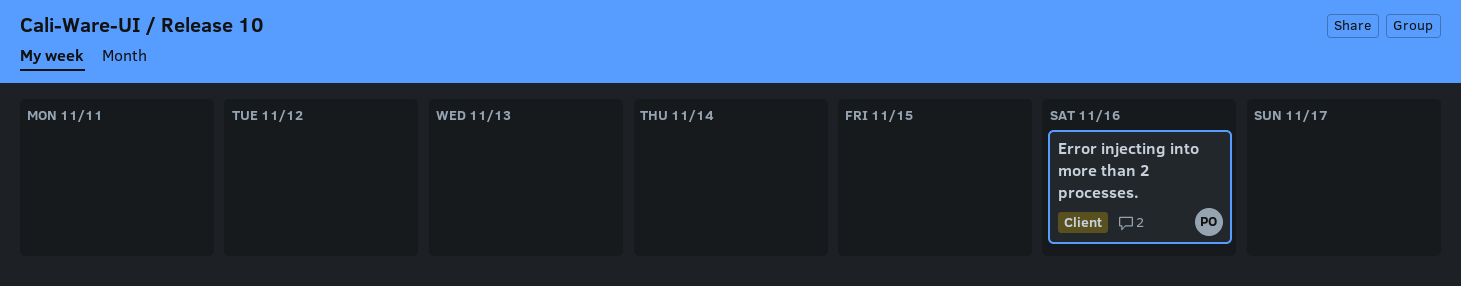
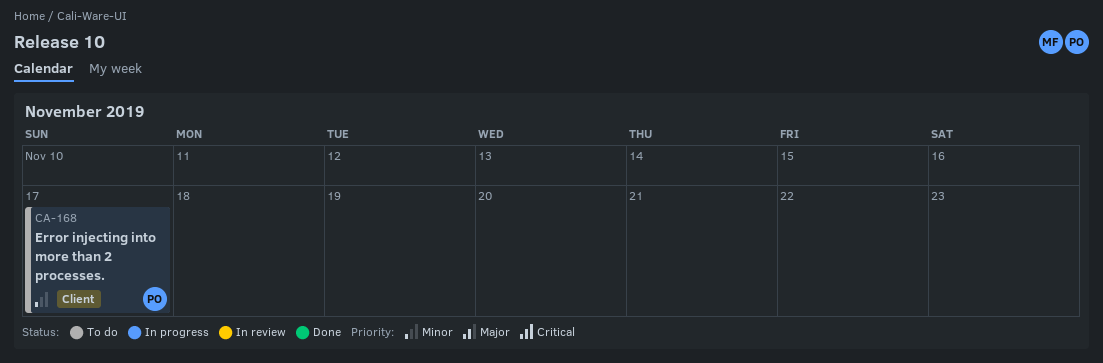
Error injecting into more than 2 processes., due: Nov 16 -> Nov 17

